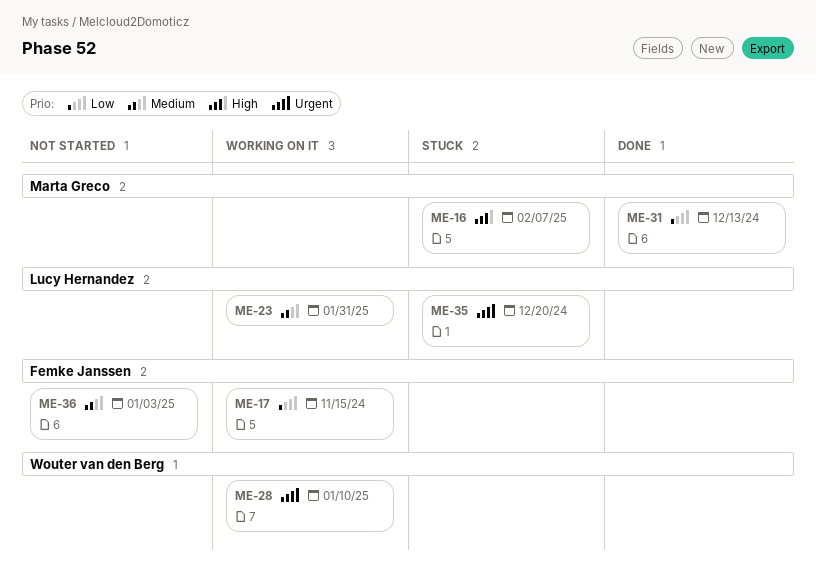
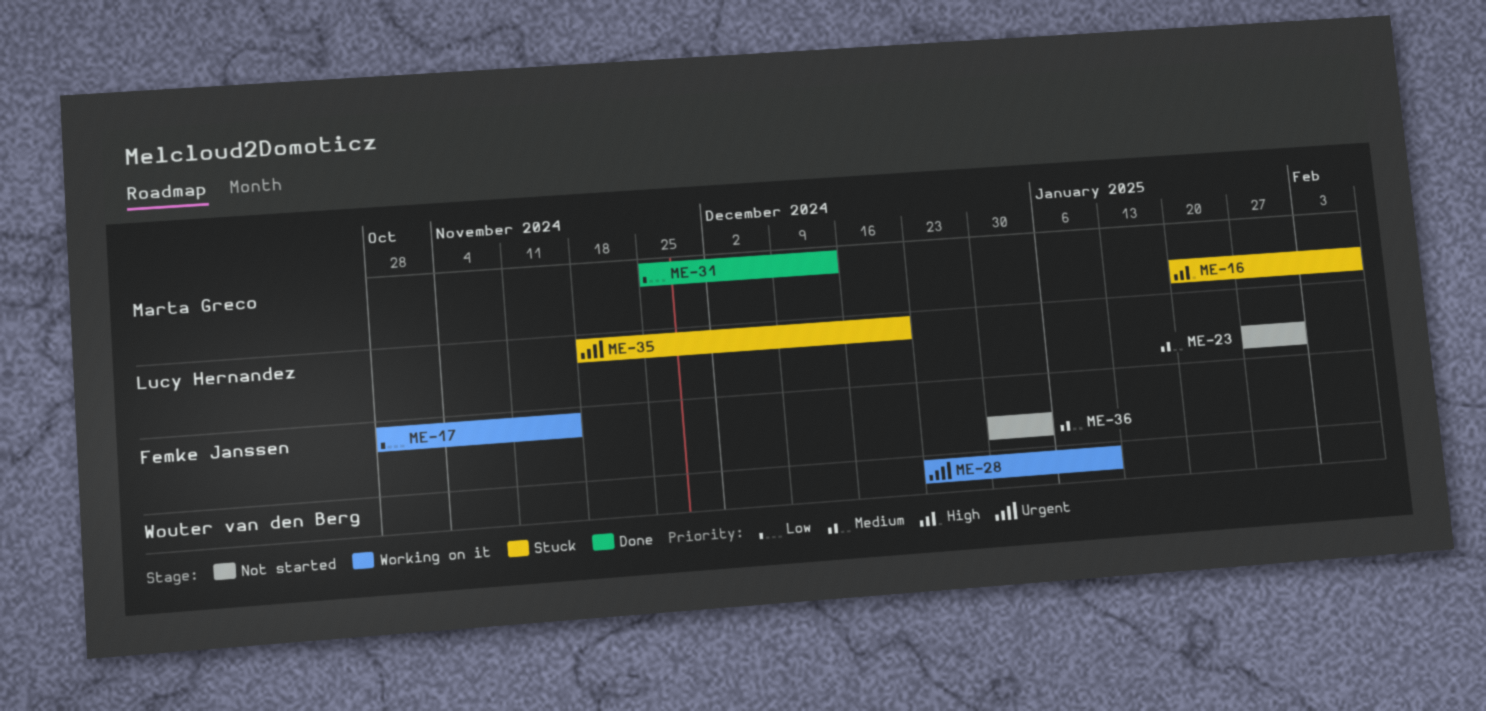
ME-23, status: Working on it -> Not started

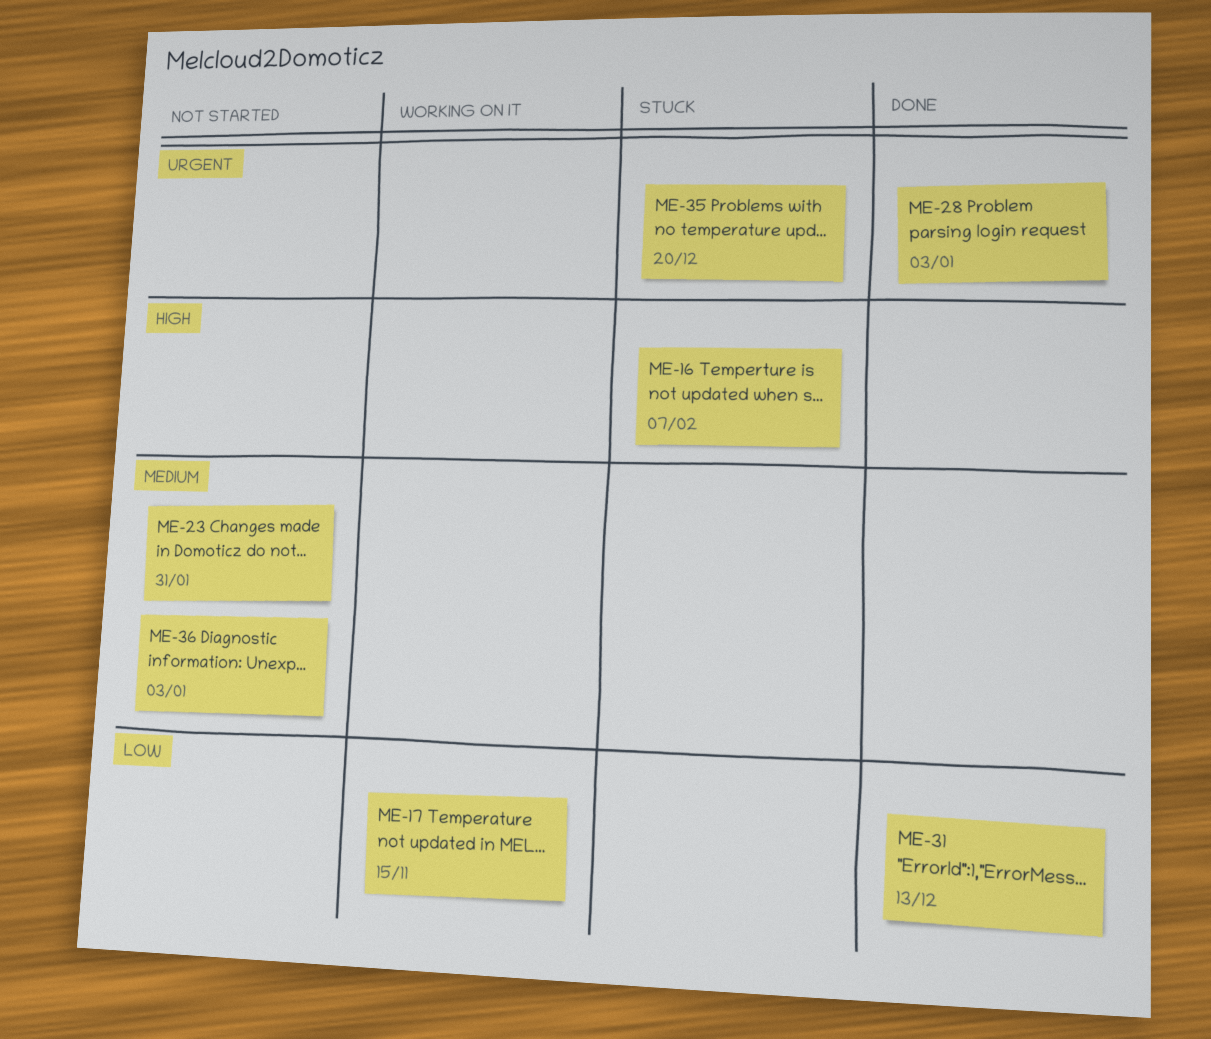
ME-28, status: Working on it -> Done
ME-28, due: Jan 10 -> Jan 3

